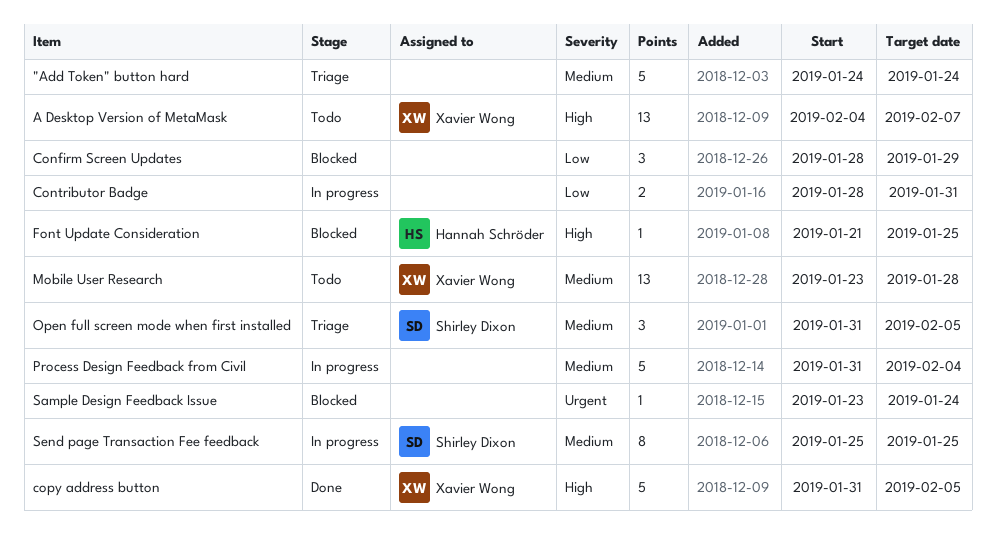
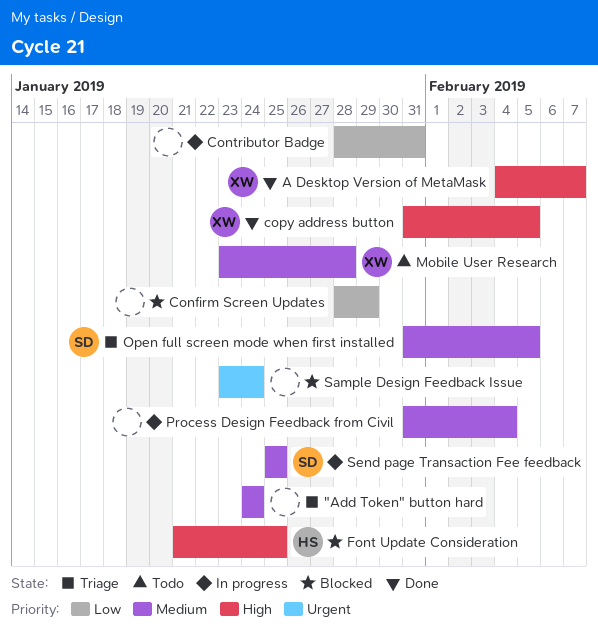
A Desktop Version of MetaMask, status: Todo -> Done

